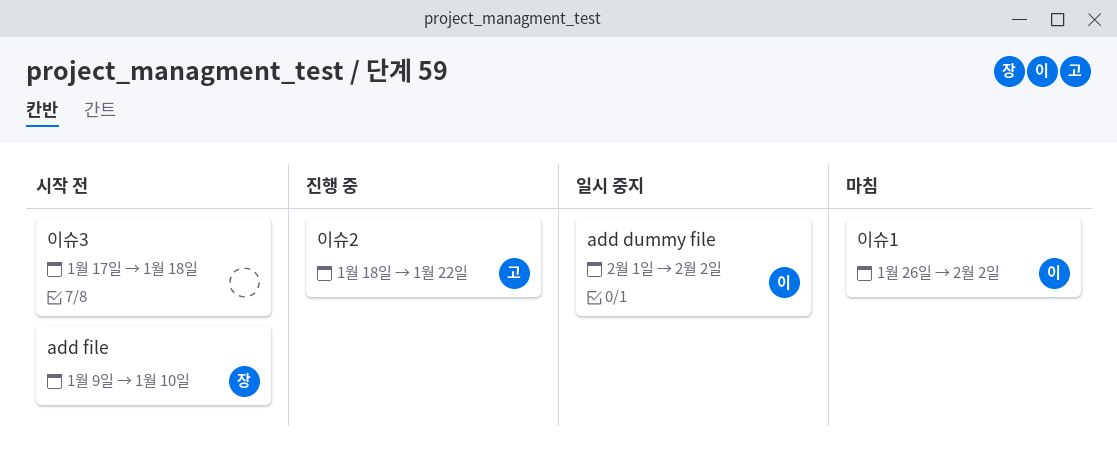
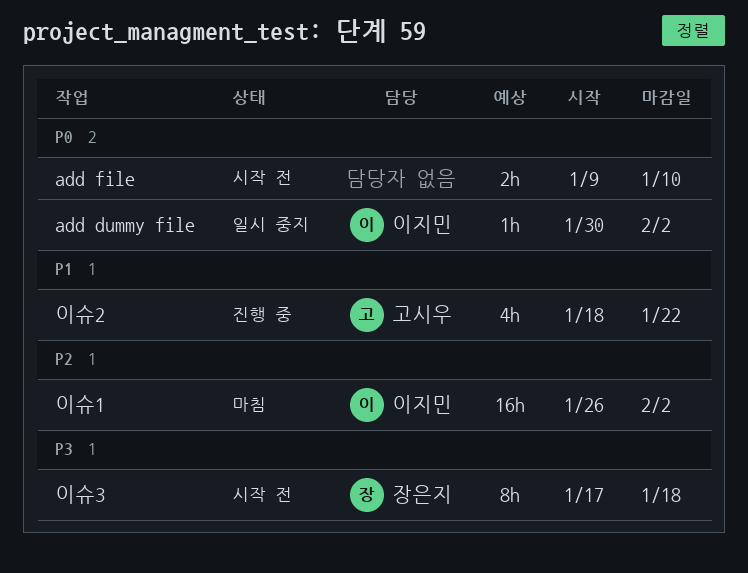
add dummy file, start: Feb 1 -> Jan 30
add file, owner: 장은지 -> none
이슈3, owner: none -> 장은지

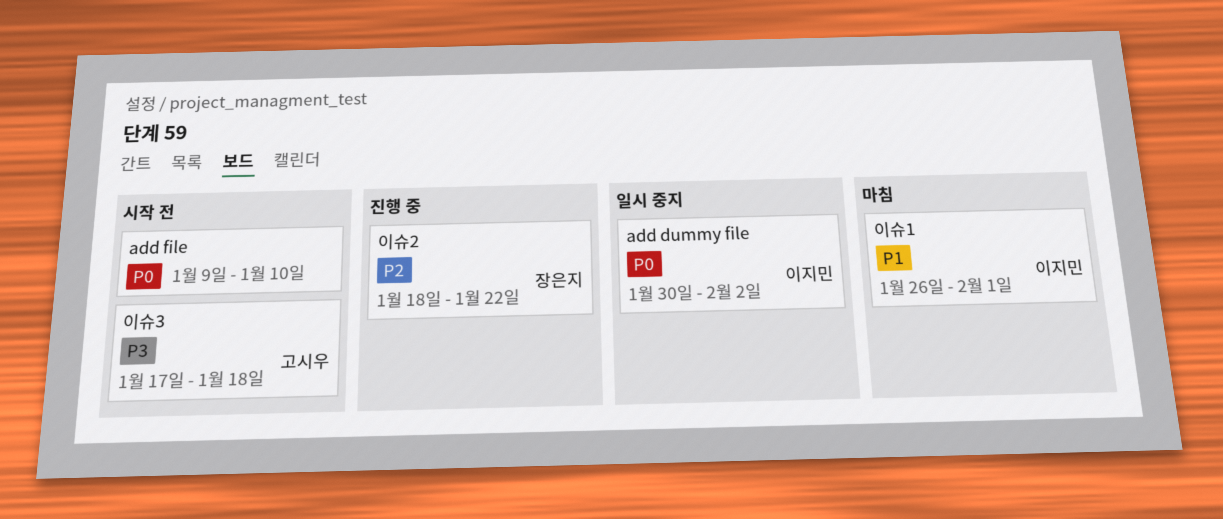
이슈1, priority: P2 -> P1
이슈1, due: Feb 2 -> Feb 1
이슈2, owner: 고시우 -> 장은지
이슈2, priority: P1 -> P2
이슈3, owner: 장은지 -> 고시우

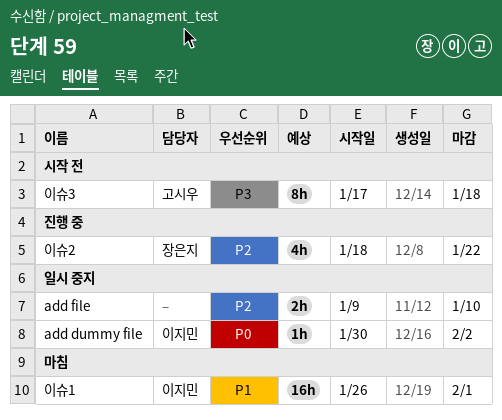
add file, status: 시작 전 -> 일시 중지
add file, priority: P0 -> P2

